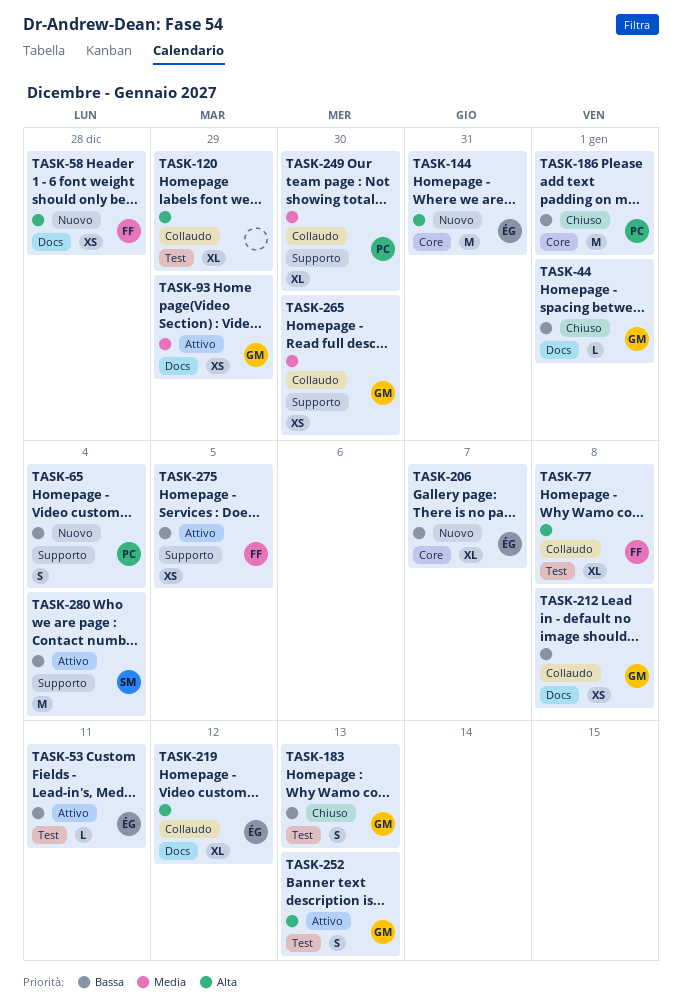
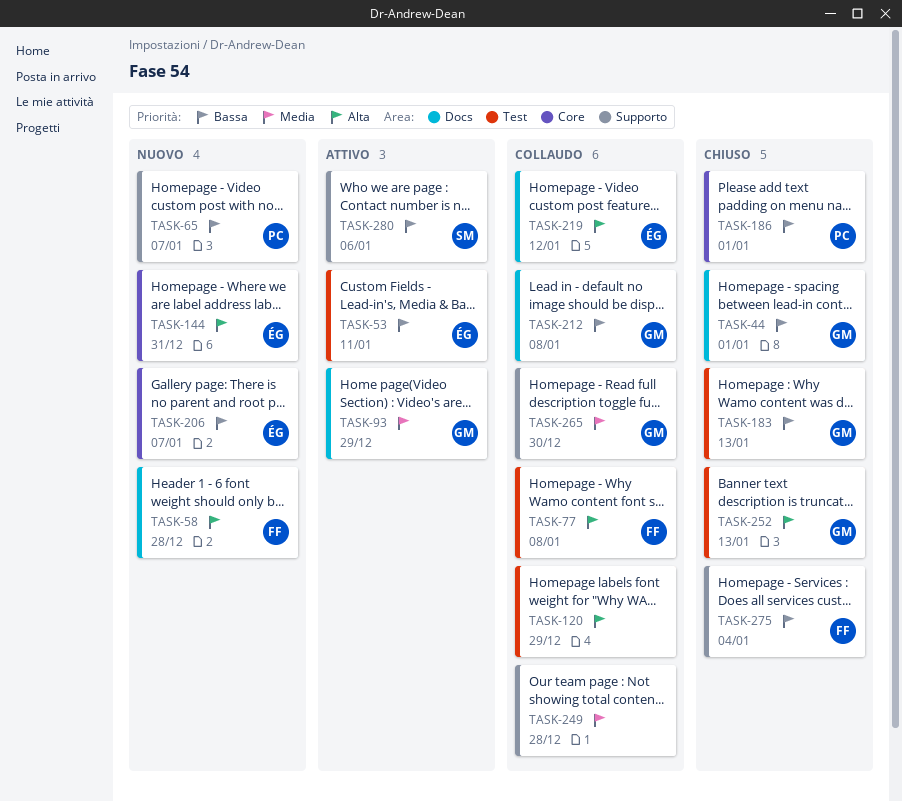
TASK-65, due: Jan 4 -> Jan 7
TASK-249, owner: PC -> none
TASK-249, due: Dec 30 -> Dec 28
TASK-252, status: Attivo -> Chiuso
TASK-275, status: Attivo -> Chiuso
TASK-275, due: Jan 5 -> Jan 4
TASK-280, due: Jan 4 -> Jan 6

